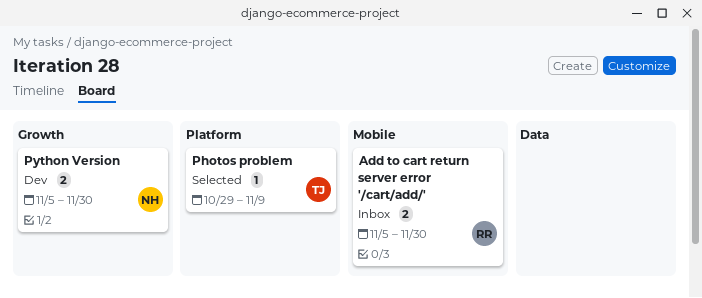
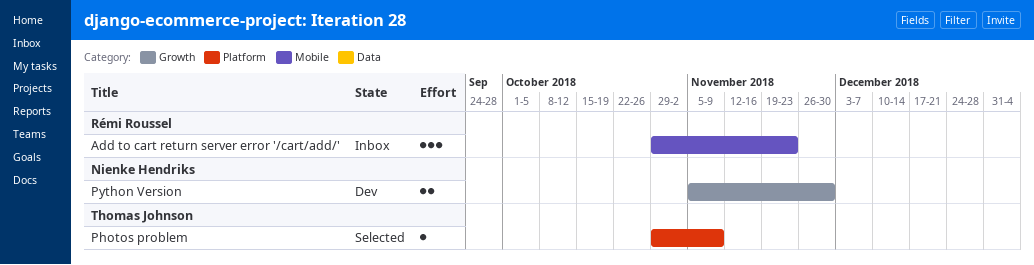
Add to cart return server error '/cart/add/', estimate: 2 -> 3
Add to cart return server error '/cart/add/', start: Nov 5 -> Oct 29
Add to cart return server error '/cart/add/', due: Nov 30 -> Nov 23

